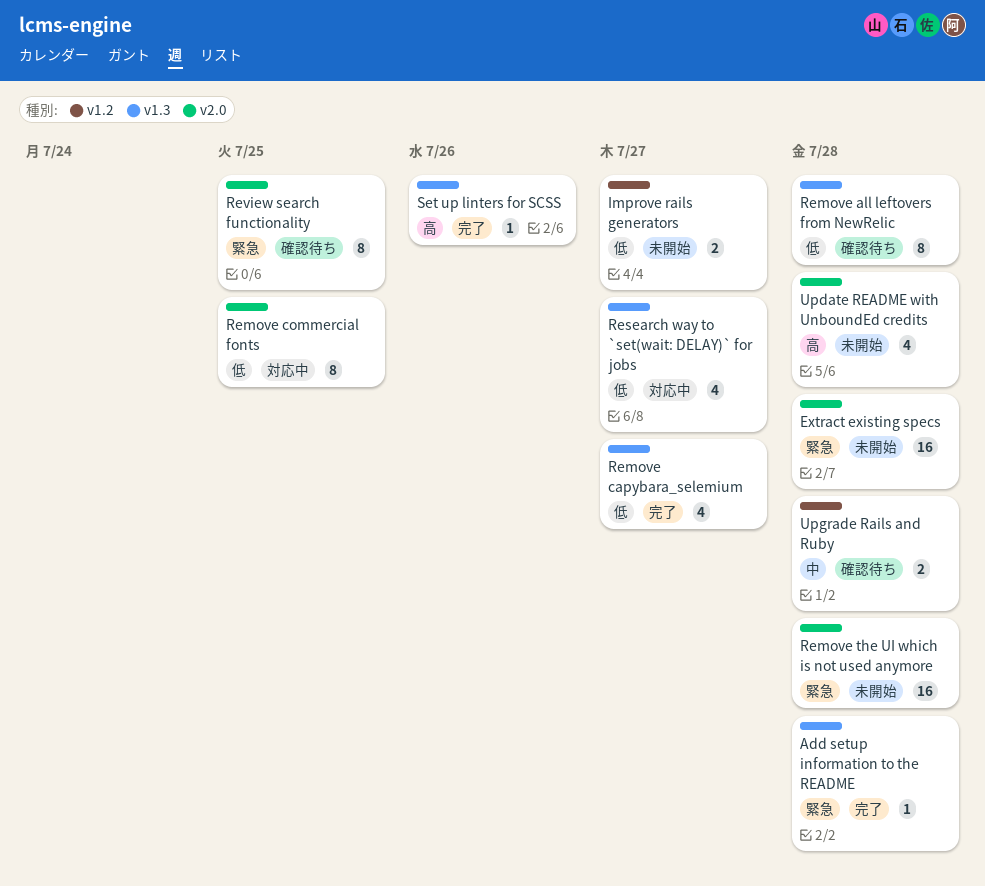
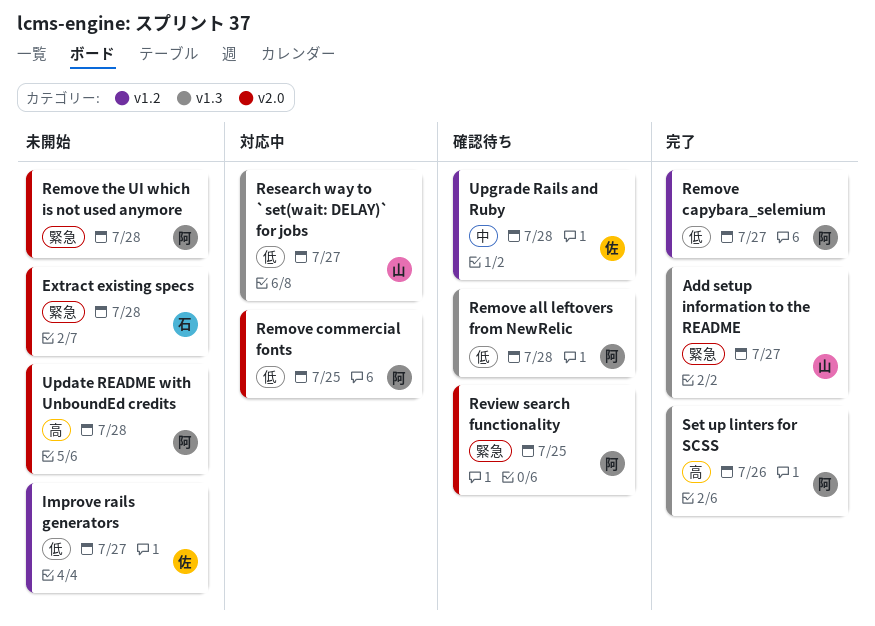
Add setup information to the README, due: Jul 28 -> Jul 27
Remove capybara_selemium, label: v1.3 -> v1.2

